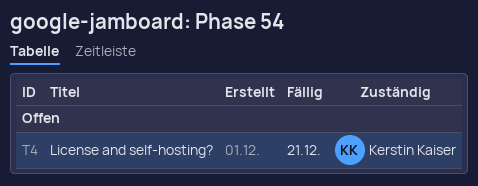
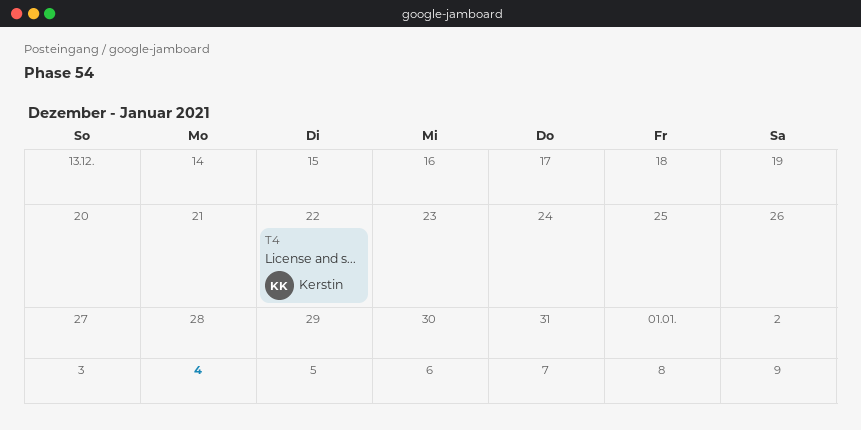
T4, due: Dec 21 -> Dec 22

